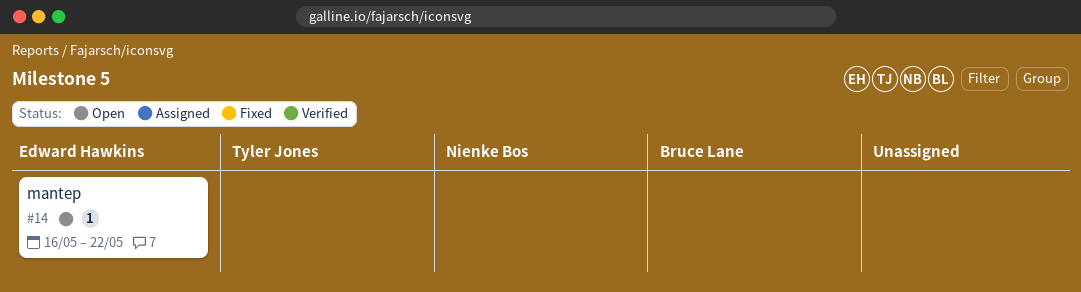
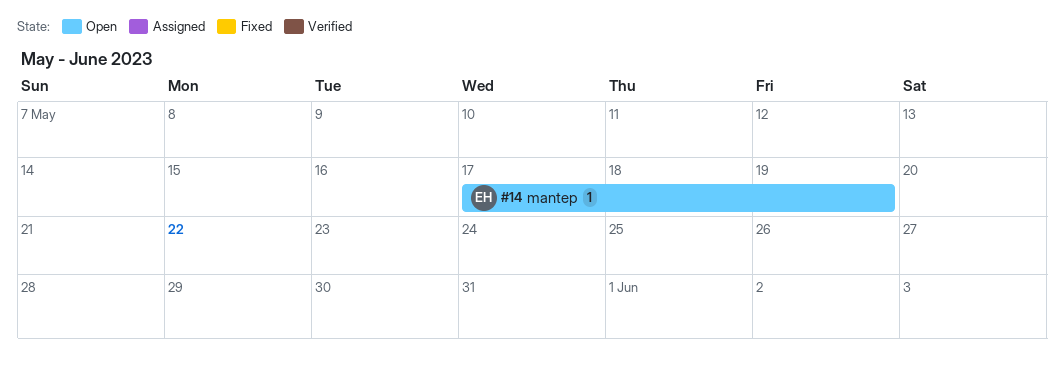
#14, start: May 16 -> May 17
#14, due: May 22 -> May 19

